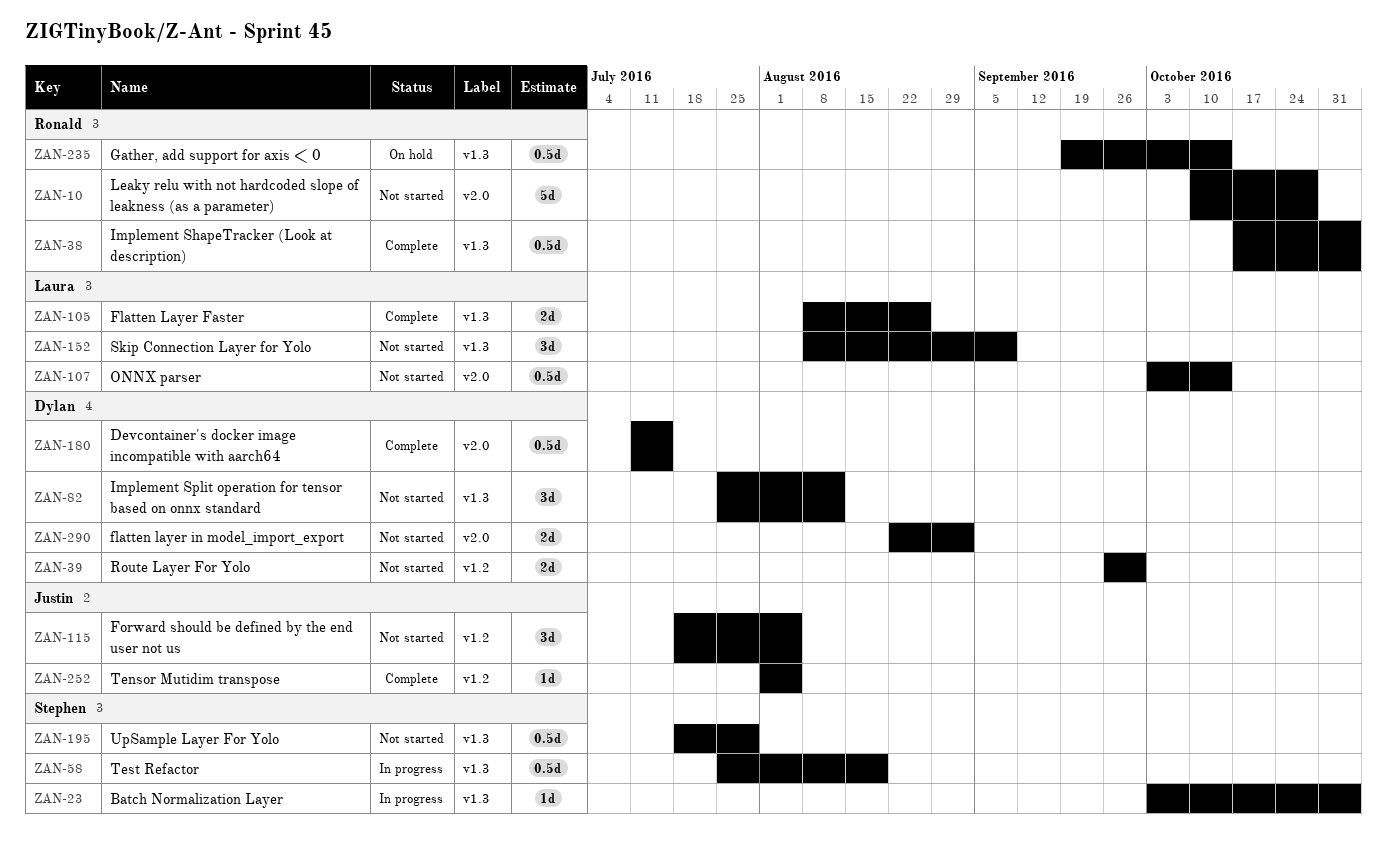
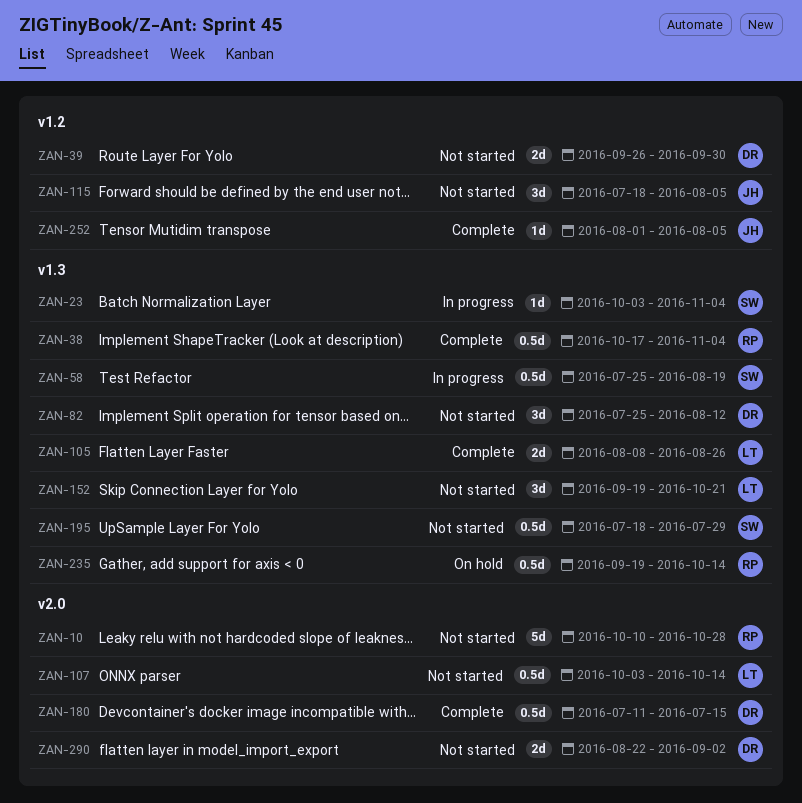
ZAN-152, start: Aug 8 -> Sep 19
ZAN-152, due: Sep 9 -> Oct 21

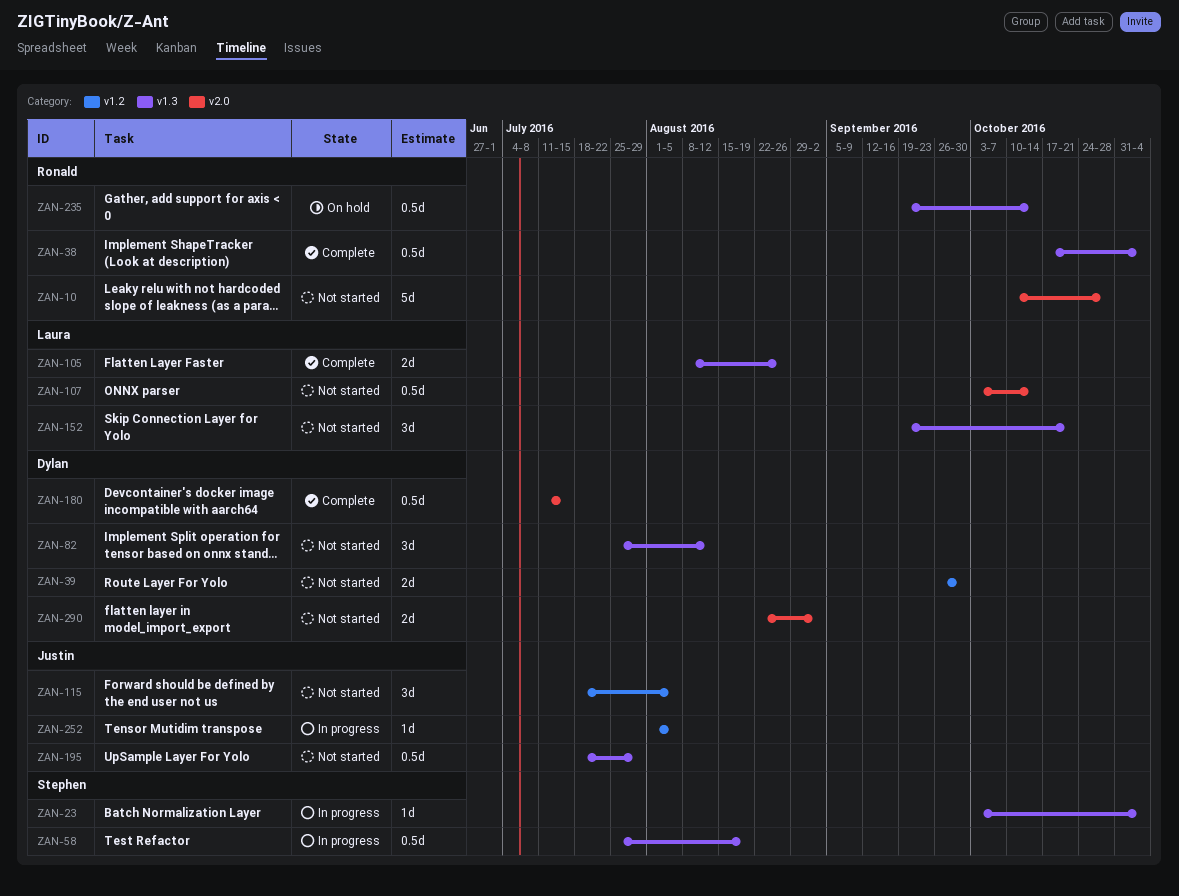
ZAN-195, owner: Stephen -> Justin
ZAN-252, status: Complete -> In progress

